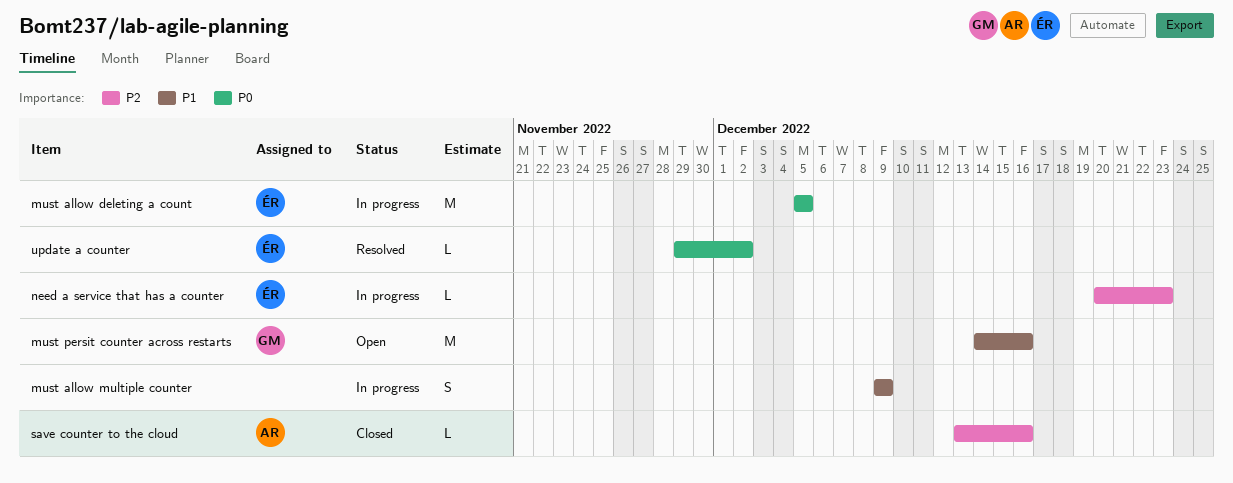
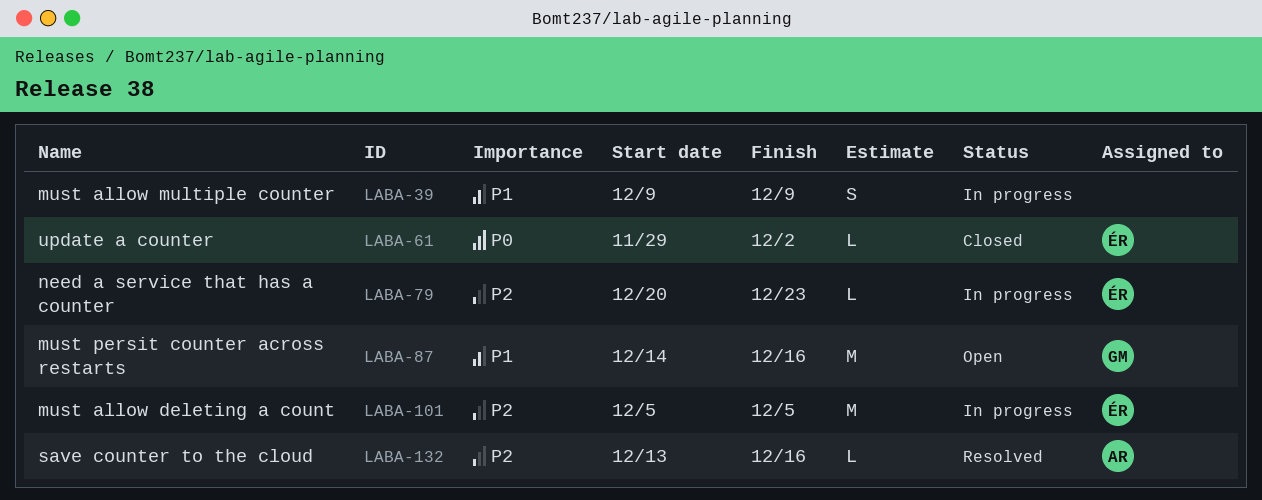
must allow deleting a count, priority: P0 -> P2
save counter to the cloud, status: Closed -> Resolved
update a counter, status: Resolved -> Closed

